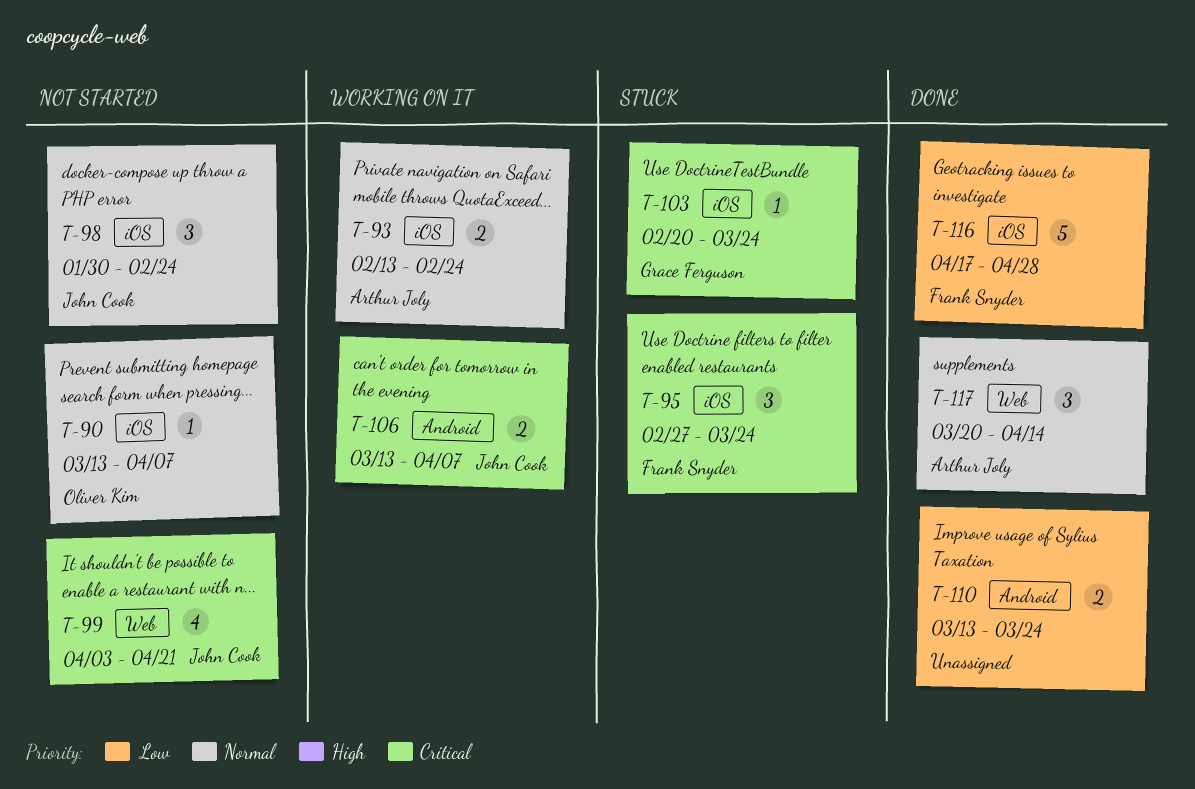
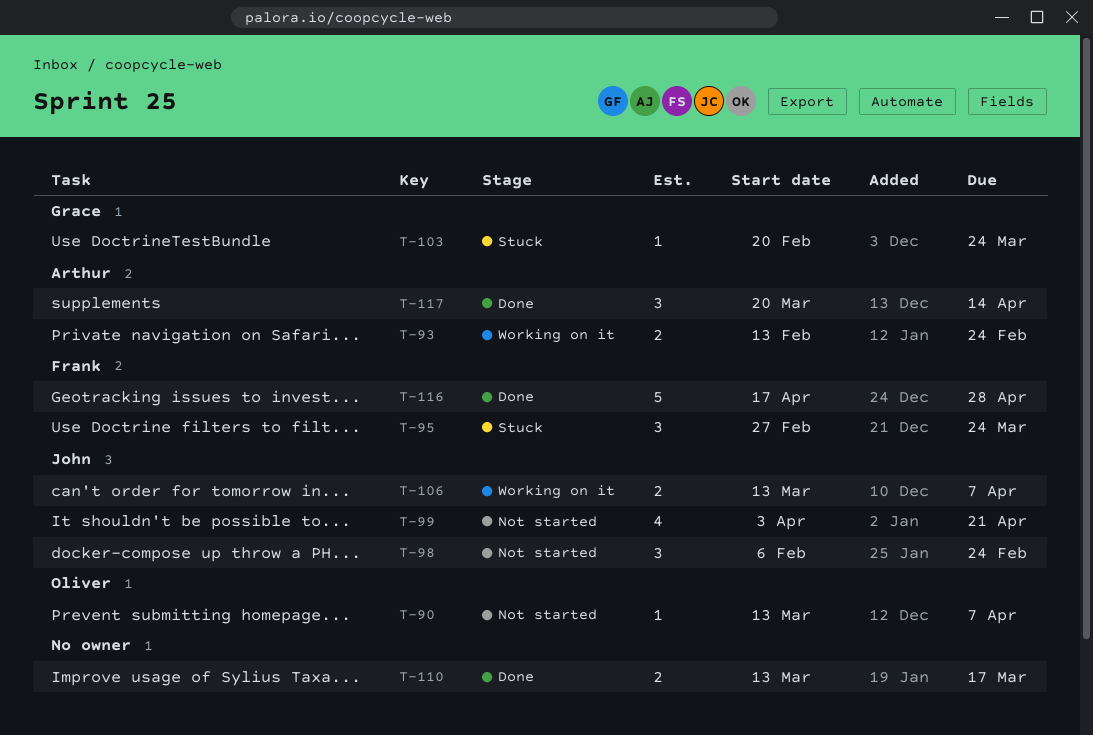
T-98, start: Jan 30 -> Feb 6
T-110, due: Mar 24 -> Mar 17

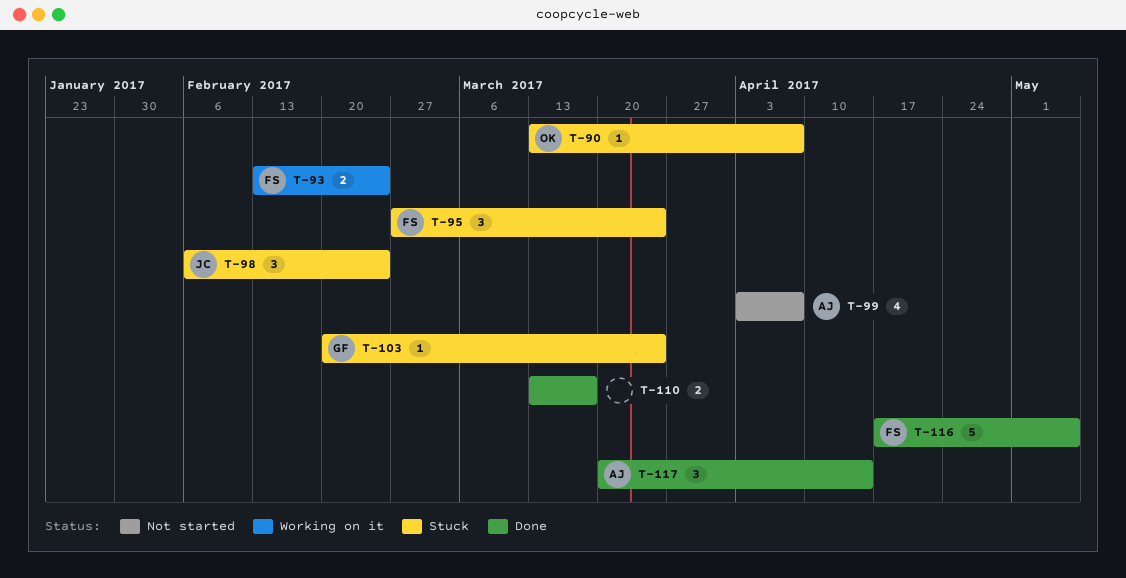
T-90, status: Not started -> Stuck
T-93, owner: Arthur -> Frank
T-98, status: Not started -> Stuck
T-99, owner: John -> Arthur
T-99, due: Apr 21 -> Apr 7
T-106: present -> none
T-116, due: Apr 28 -> May 5

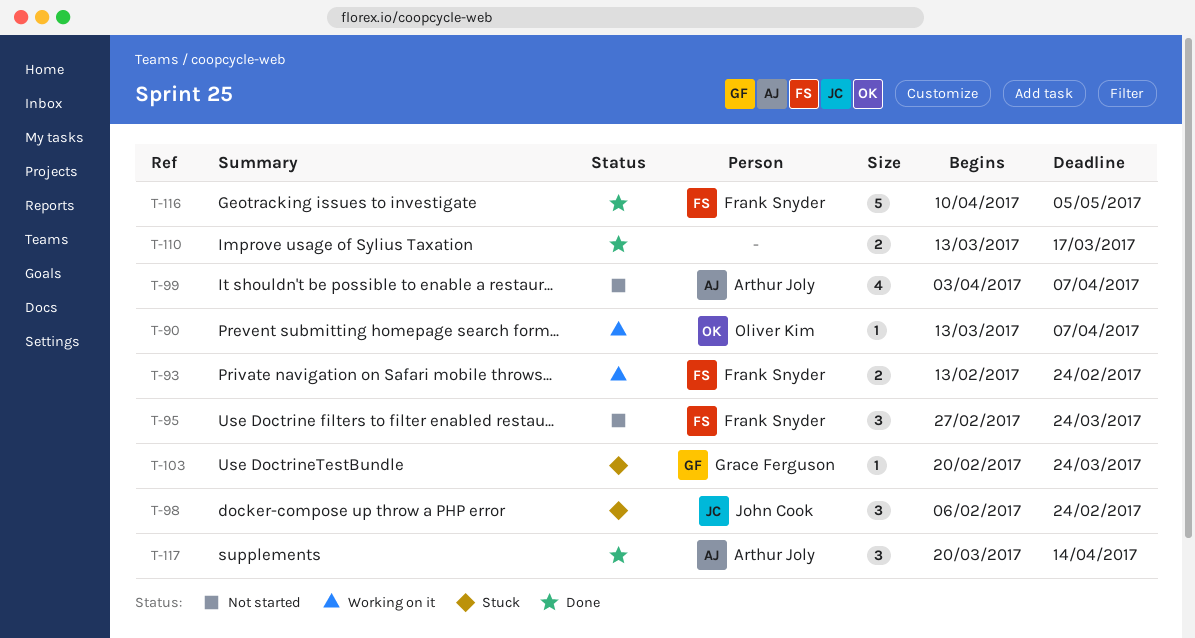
T-90, status: Stuck -> Working on it
T-95, status: Stuck -> Not started
T-116, start: Apr 17 -> Apr 10

